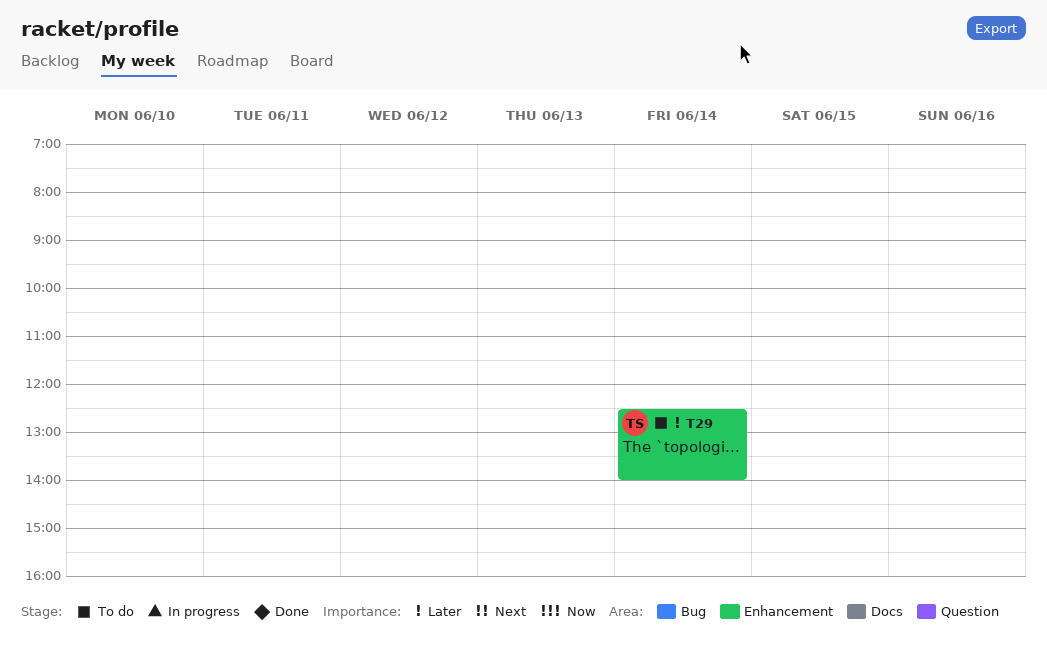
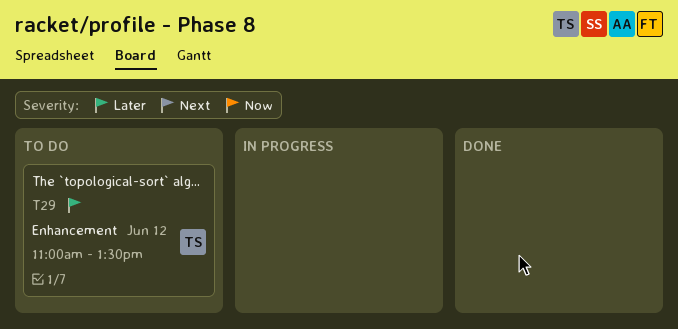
T29, day: Jun 14 -> Jun 12
T29, begins: 12:30 -> 11:00
T29, ends: 14:00 -> 13:30

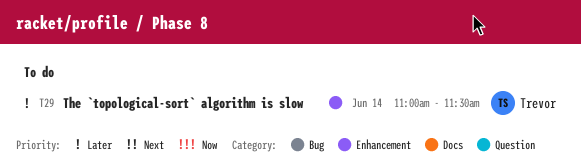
T29, day: Jun 12 -> Jun 14
T29, ends: 13:30 -> 11:30

